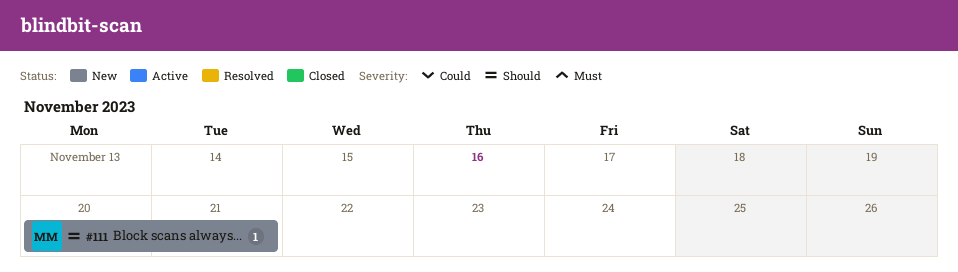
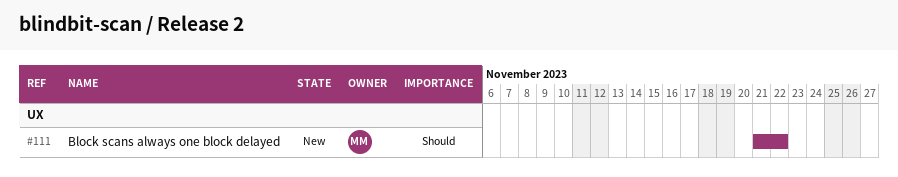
#111, start: Nov 20 -> Nov 21
#111, due: Nov 21 -> Nov 22

